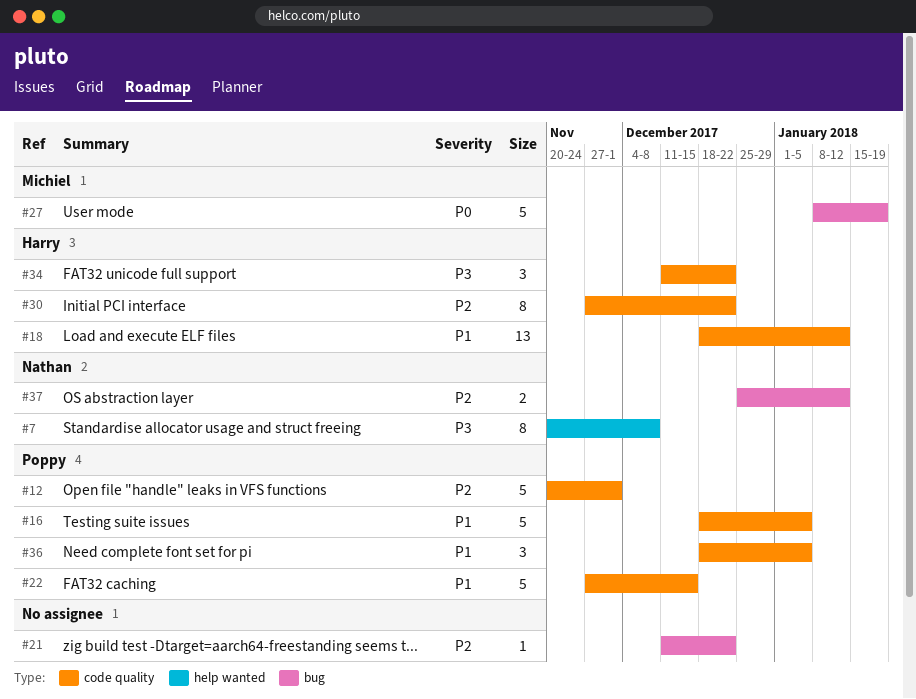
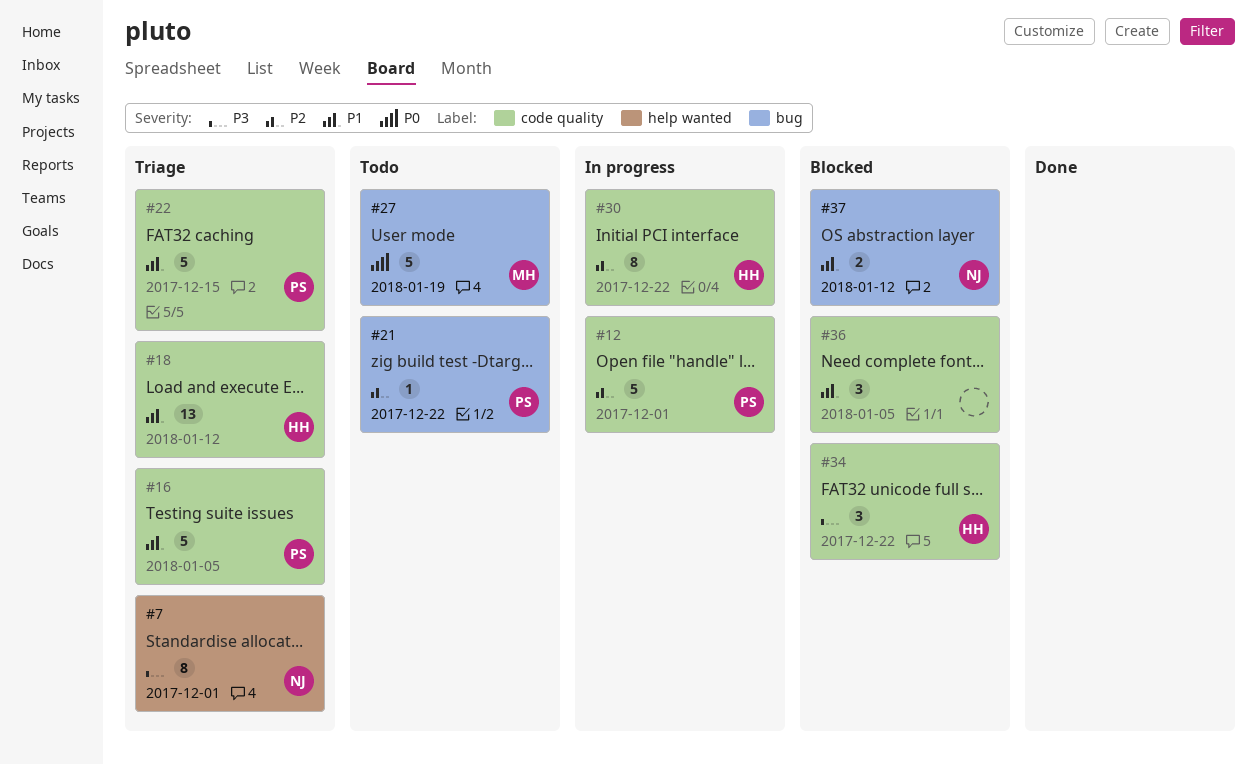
#7, due: Dec 8 -> Dec 1
#21, owner: none -> Poppy
#36, owner: Poppy -> none
#37, priority: P2 -> P1

